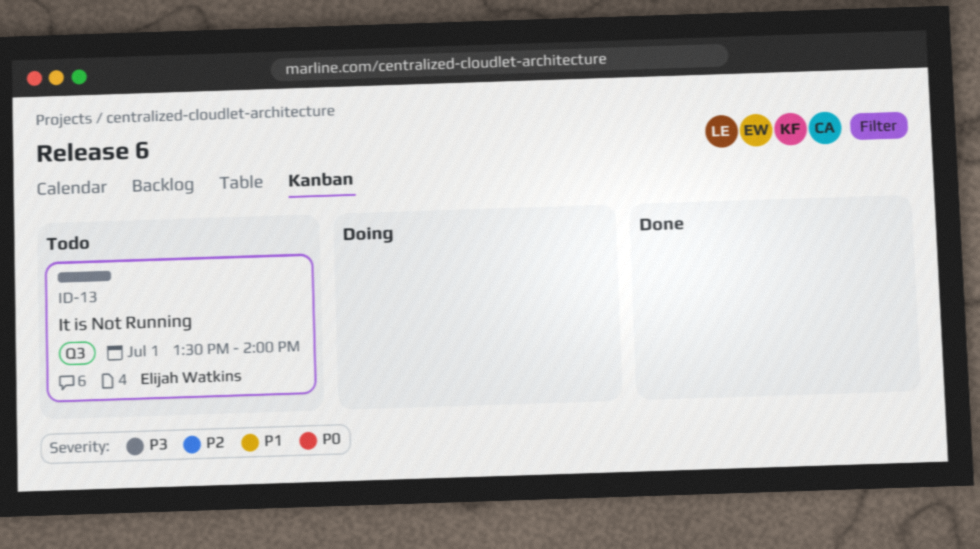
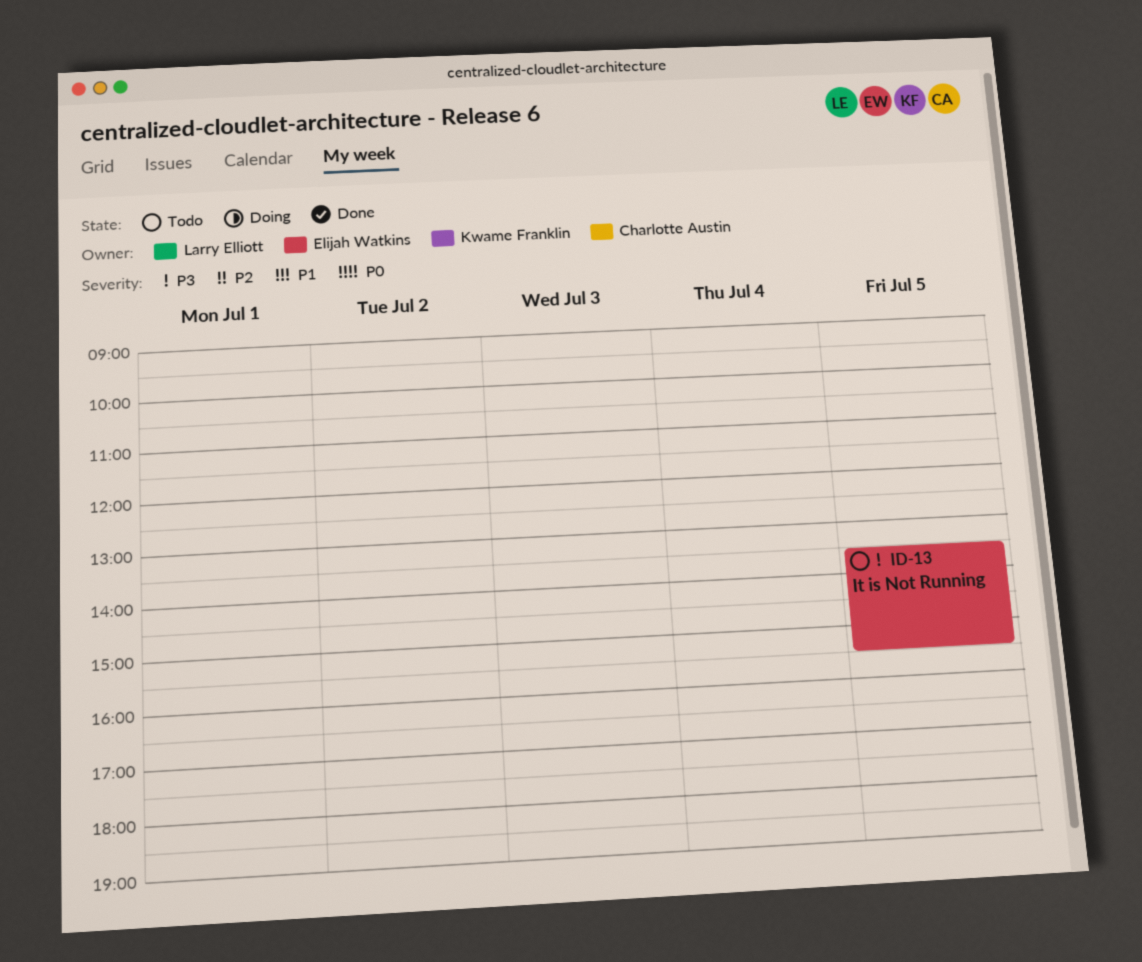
ID-13, day: Jul 1 -> Jul 5
ID-13, ends: 14:00 -> 15:30

